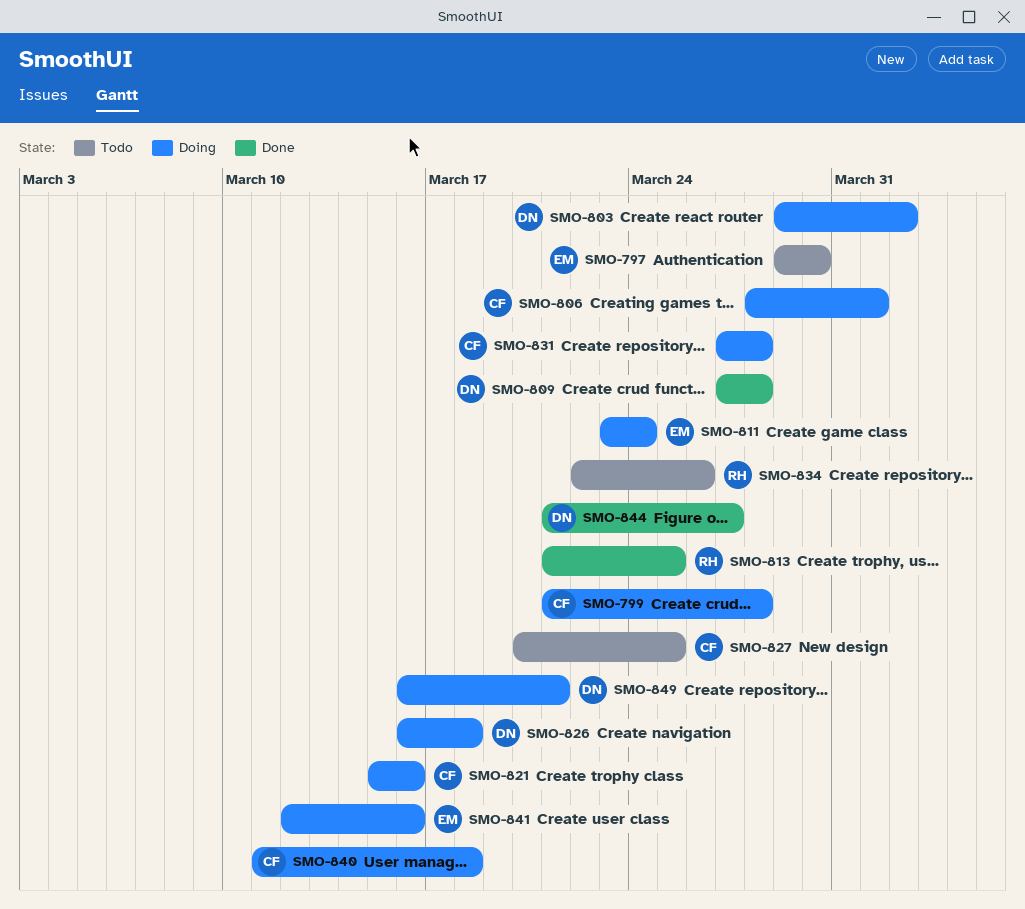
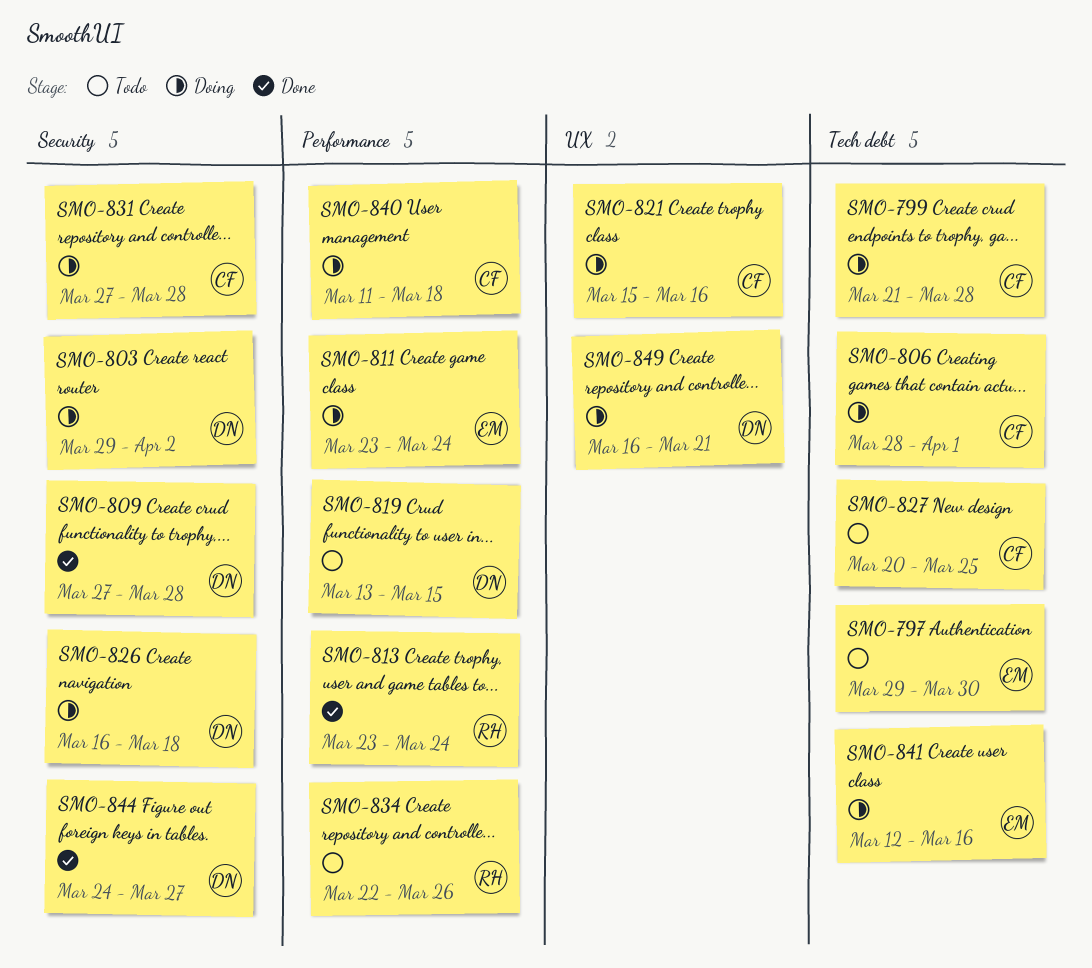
SMO-813, start: Mar 21 -> Mar 23
SMO-813, due: Mar 25 -> Mar 24
SMO-819: none -> present
SMO-844, start: Mar 21 -> Mar 24

